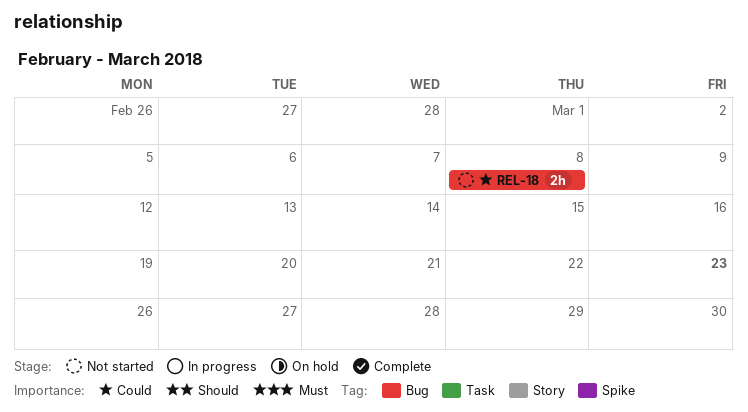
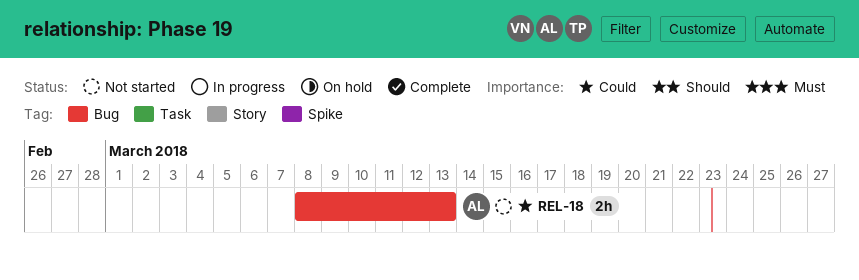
REL-18, due: Mar 8 -> Mar 13

